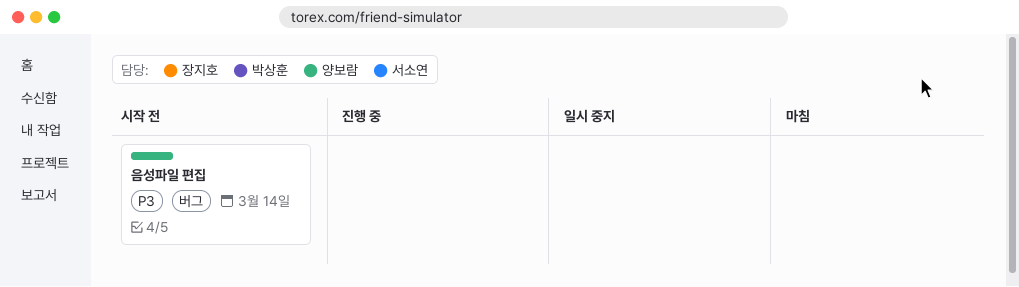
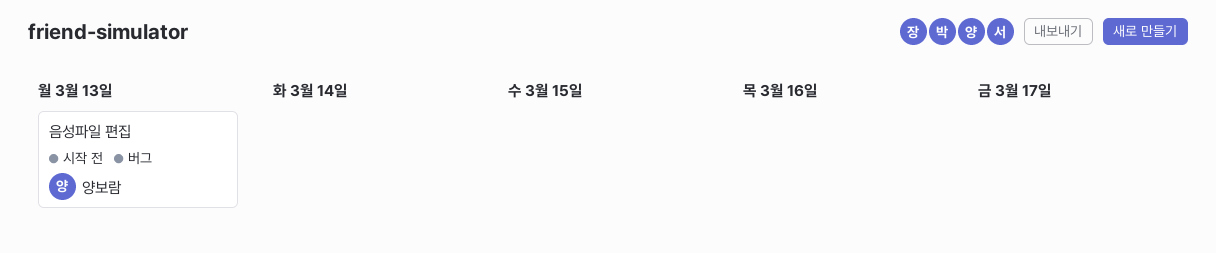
음성파일 편집, due: Mar 14 -> Mar 13

